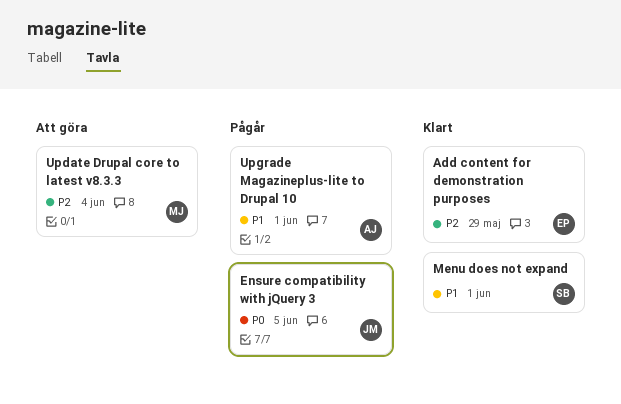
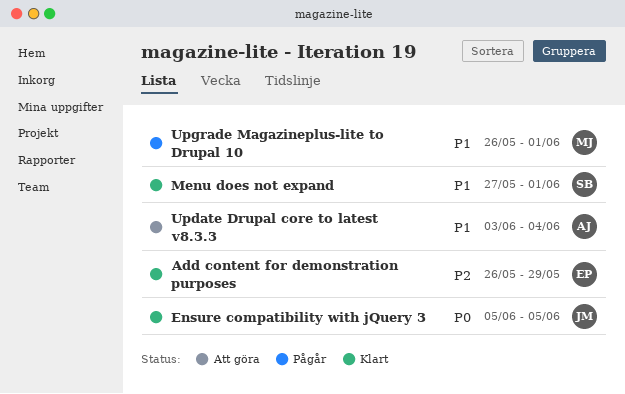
Ensure compatibility with jQuery 3, status: Pågår -> Klart
Update Drupal core to latest v8.3.3, owner: MJ -> AJ
Update Drupal core to latest v8.3.3, priority: P2 -> P1
Upgrade Magazineplus-lite to Drupal 10, owner: AJ -> MJ

